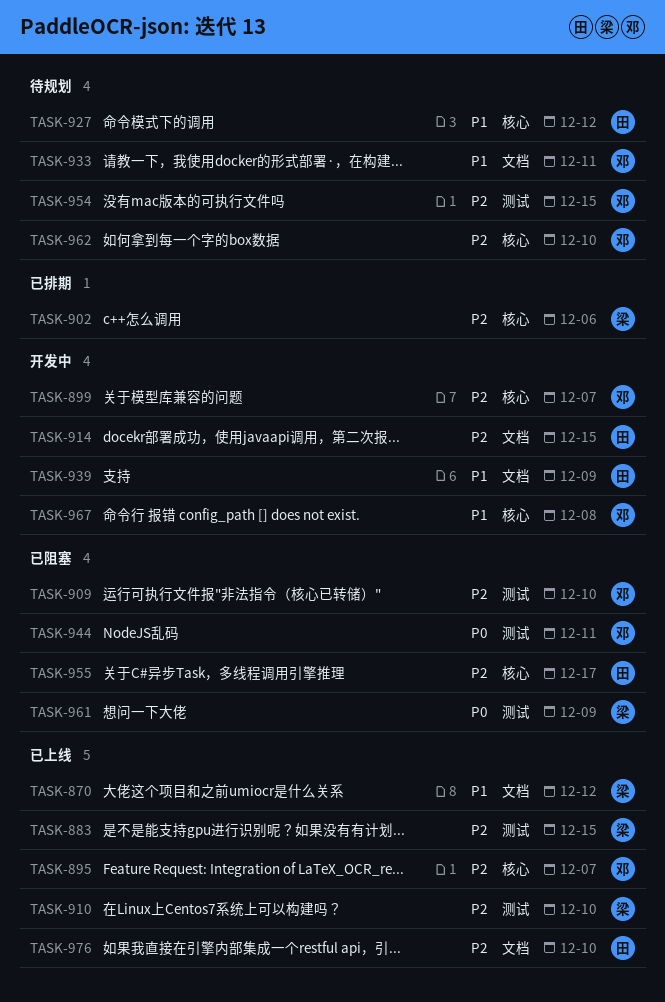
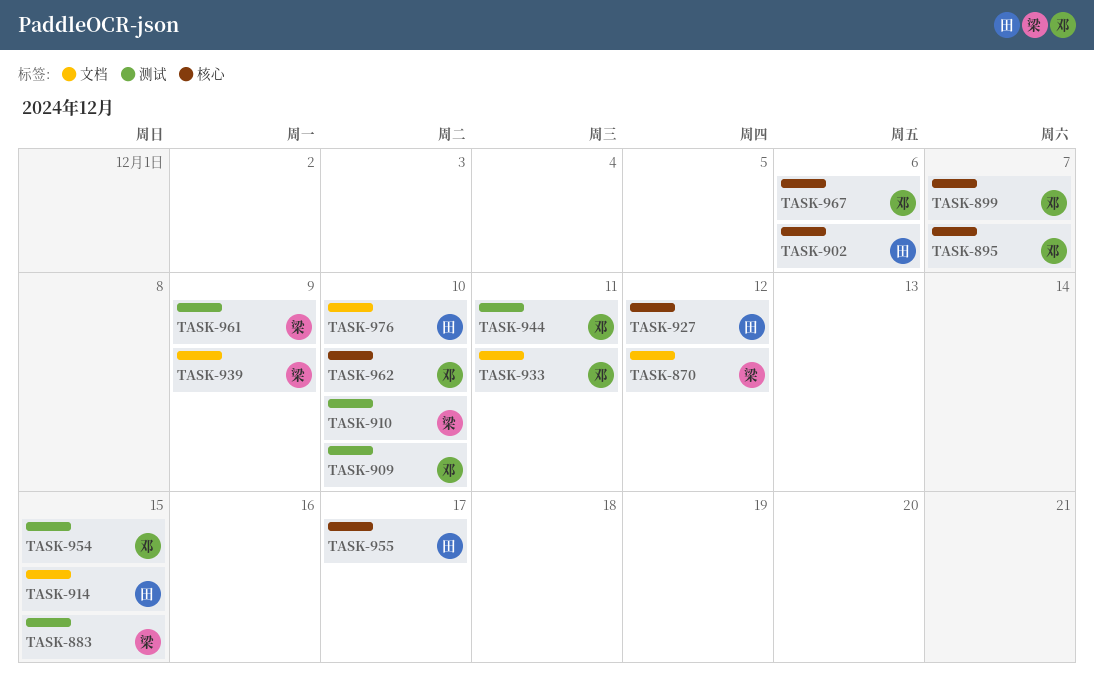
TASK-902, owner: 梁 -> 田
TASK-939, owner: 田 -> 梁
TASK-967, due: Dec 8 -> Dec 6

